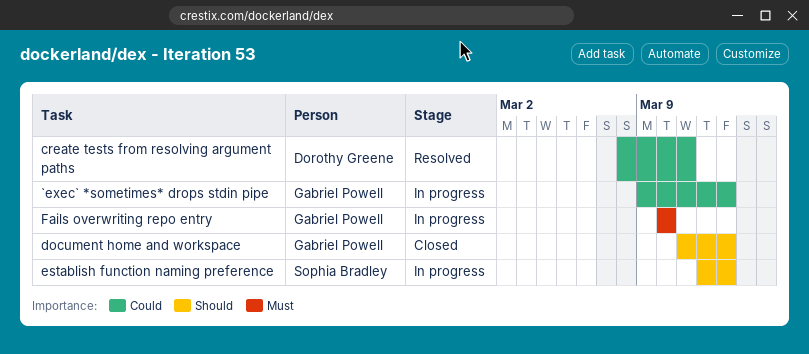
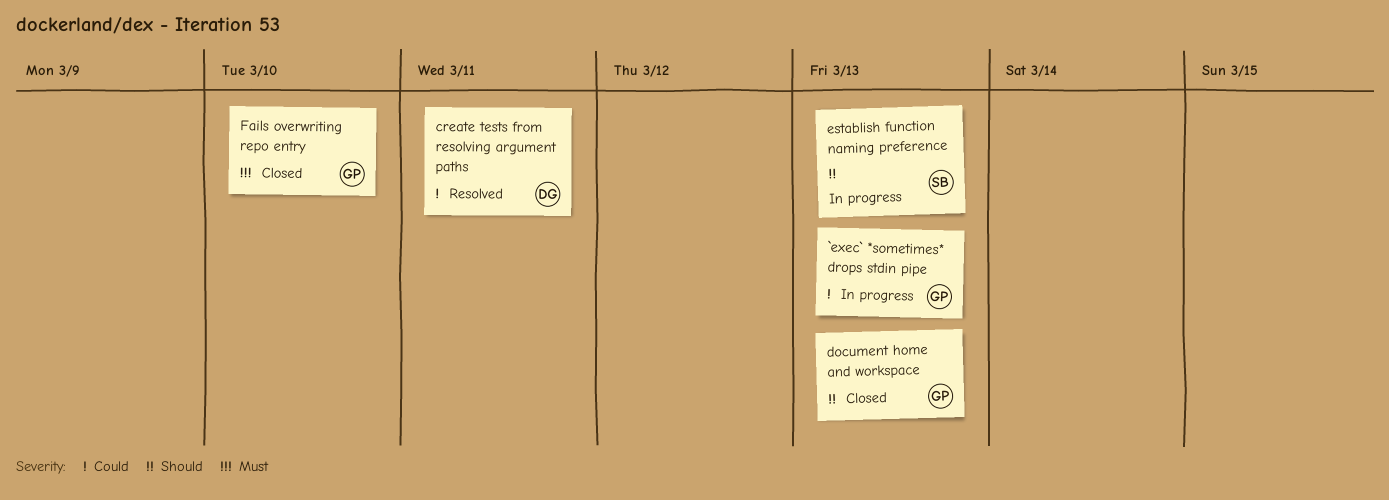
Fails overwriting repo entry, status: In progress -> Closed

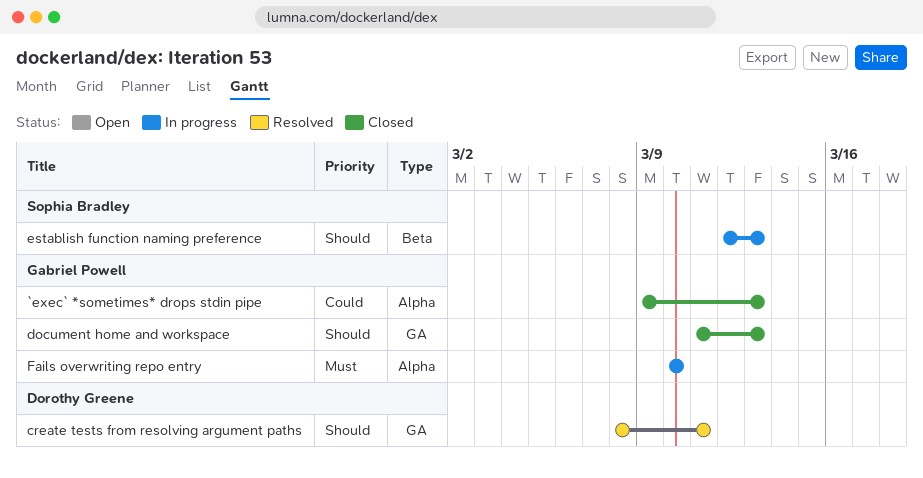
`exec` *sometimes* drops stdin pipe, status: In progress -> Closed
create tests from resolving argument paths, priority: Could -> Should
Fails overwriting repo entry, status: Closed -> In progress

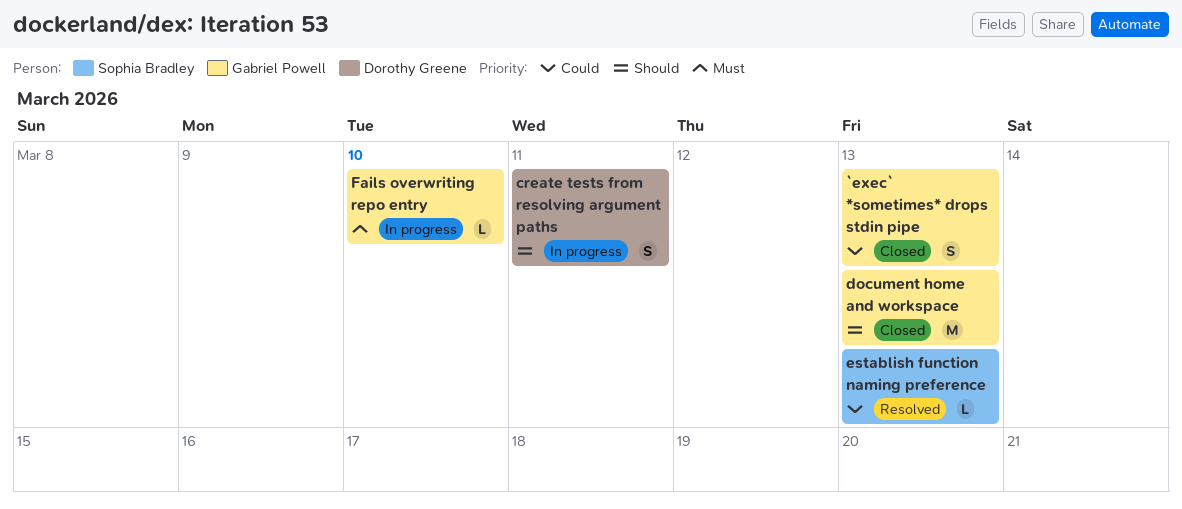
create tests from resolving argument paths, status: Resolved -> In progress
establish function naming preference, status: In progress -> Resolved
establish function naming preference, priority: Should -> Could

